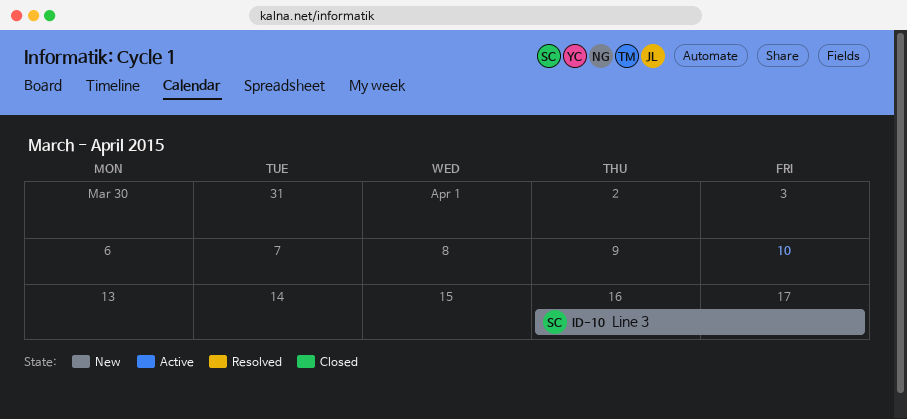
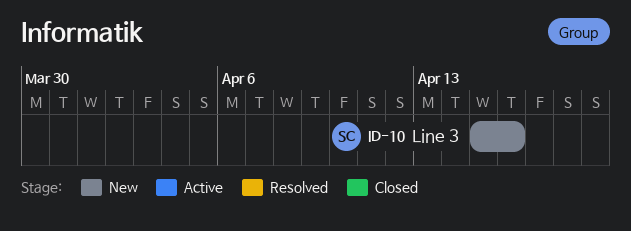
ID-10, start: Apr 16 -> Apr 15
ID-10, due: Apr 17 -> Apr 16

